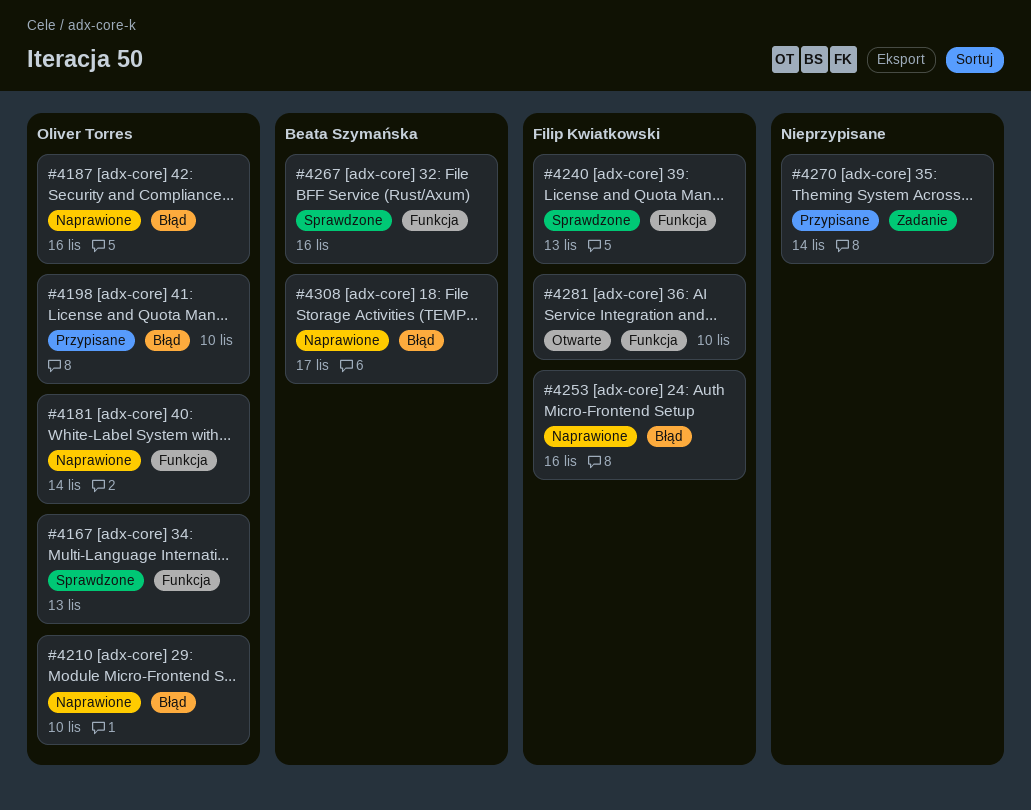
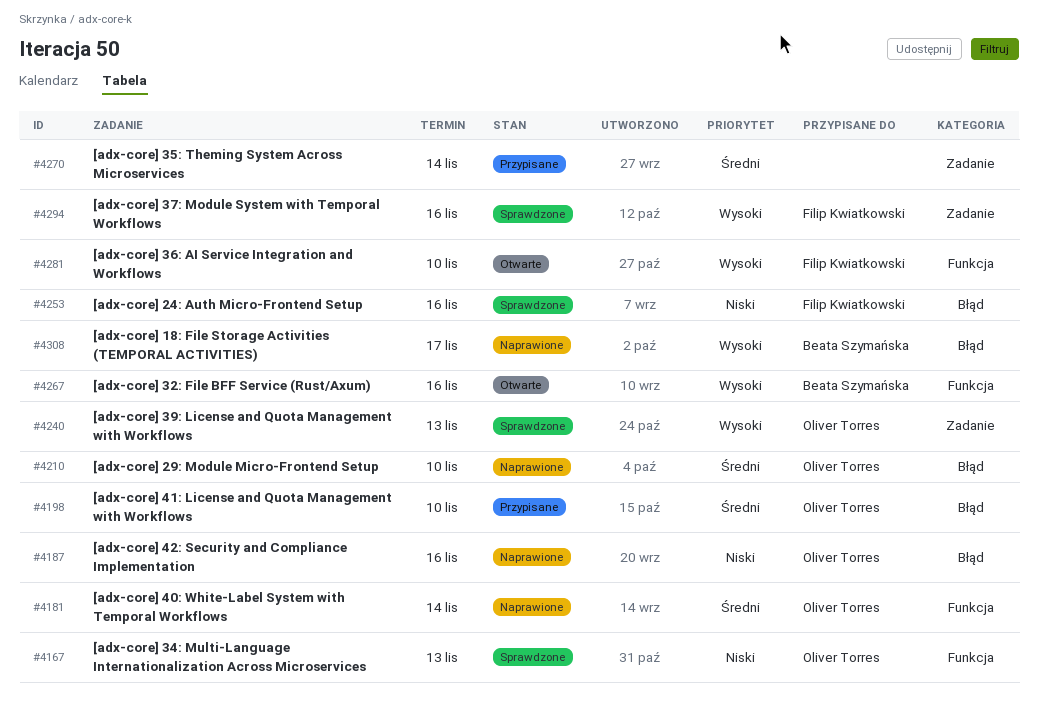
#4240, owner: Filip Kwiatkowski -> Oliver Torres
#4240, label: Funkcja -> Zadanie
#4253, status: Naprawione -> Sprawdzone
#4267, status: Sprawdzone -> Otwarte
#4294: none -> present

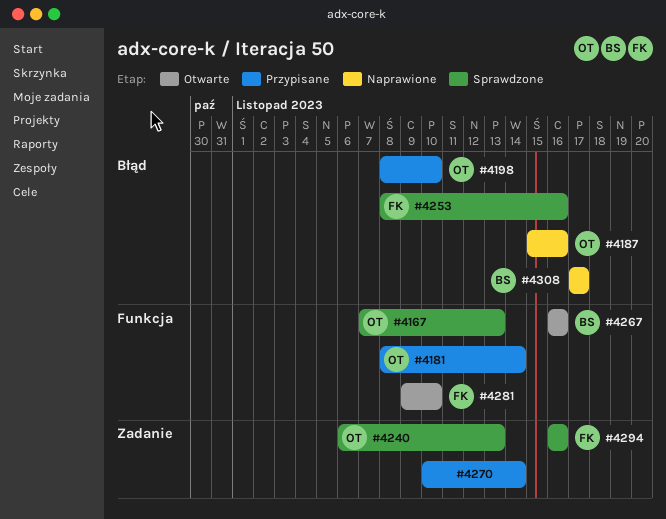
#4181, status: Naprawione -> Przypisane
#4210: present -> none

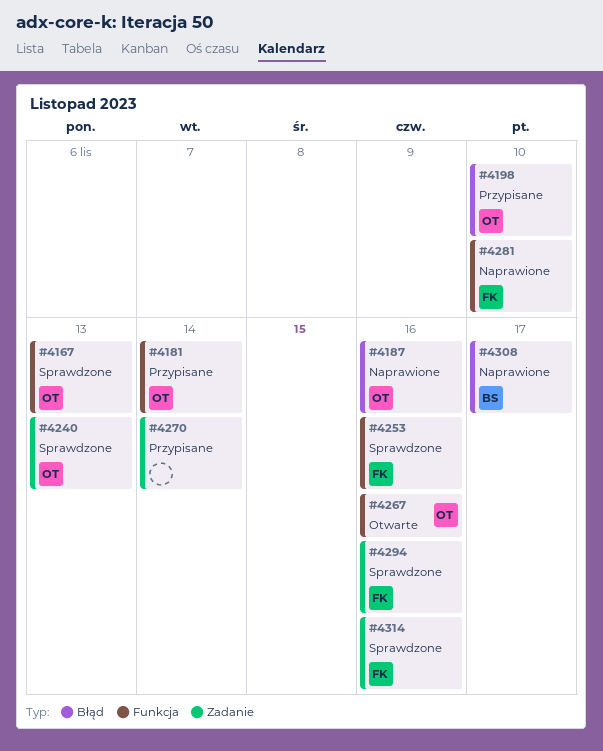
#4253, label: Błąd -> Funkcja
#4267, owner: BS -> OT
#4281, status: Otwarte -> Naprawione
#4314: none -> present

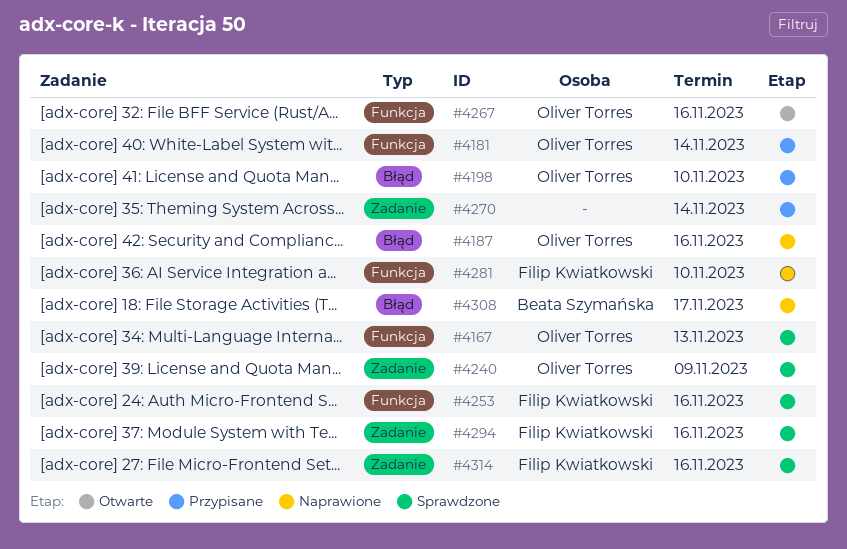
#4240, due: Nov 13 -> Nov 9

